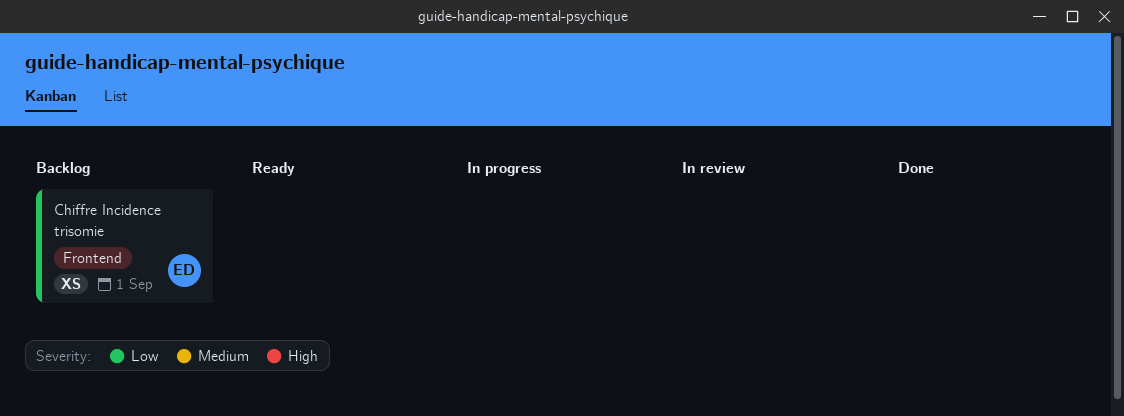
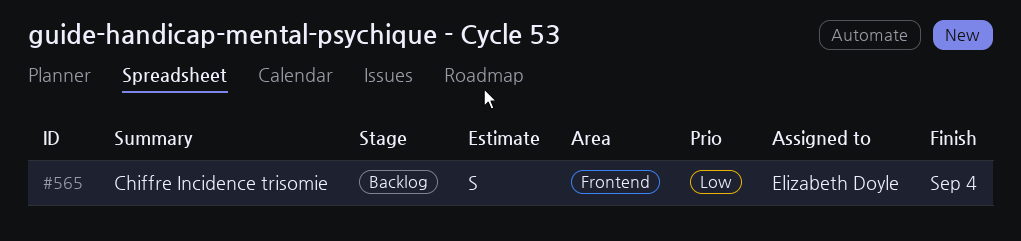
Chiffre Incidence trisomie, estimate: XS -> S
Chiffre Incidence trisomie, due: Sep 1 -> Sep 4

